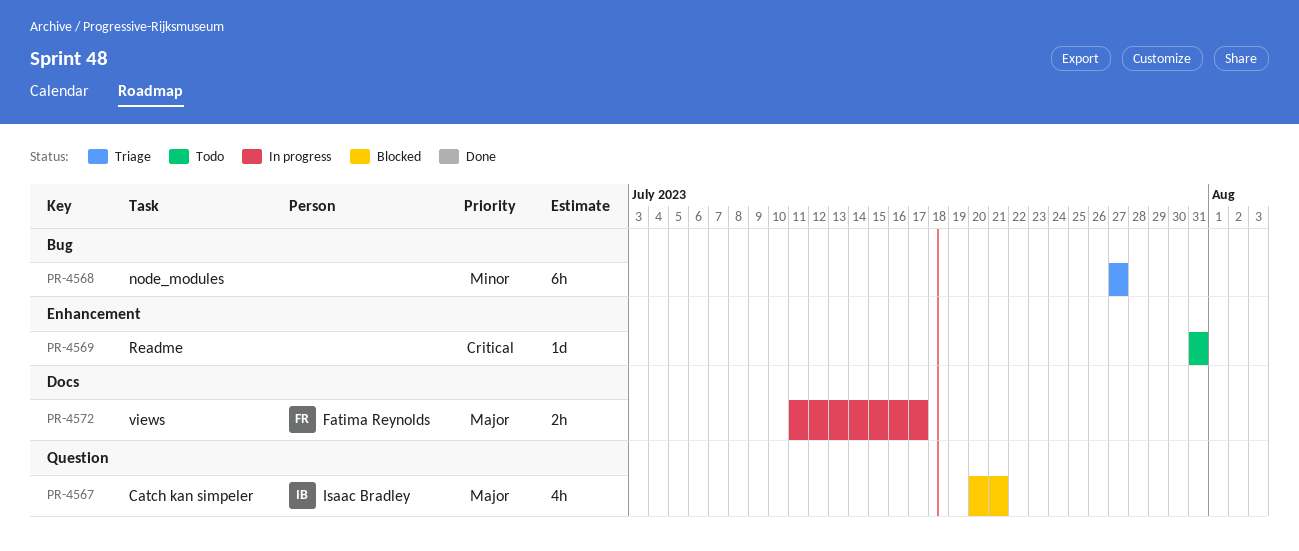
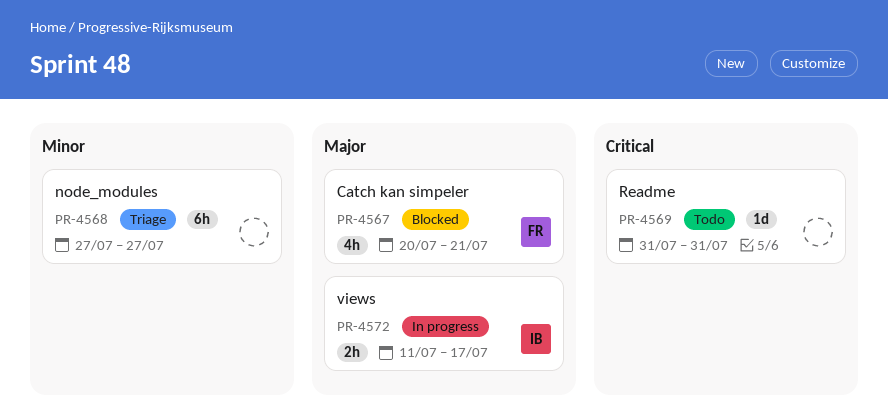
PR-4567, owner: Isaac Bradley -> Fatima Reynolds
PR-4572, owner: Fatima Reynolds -> Isaac Bradley

